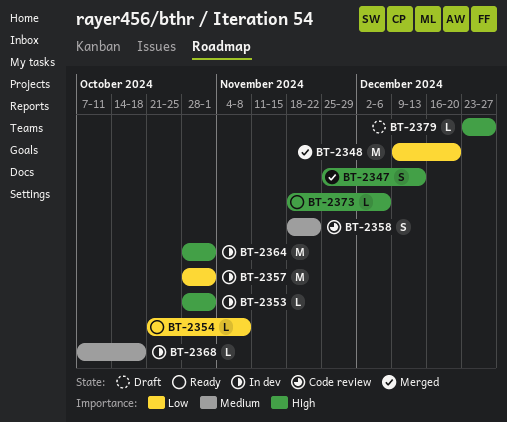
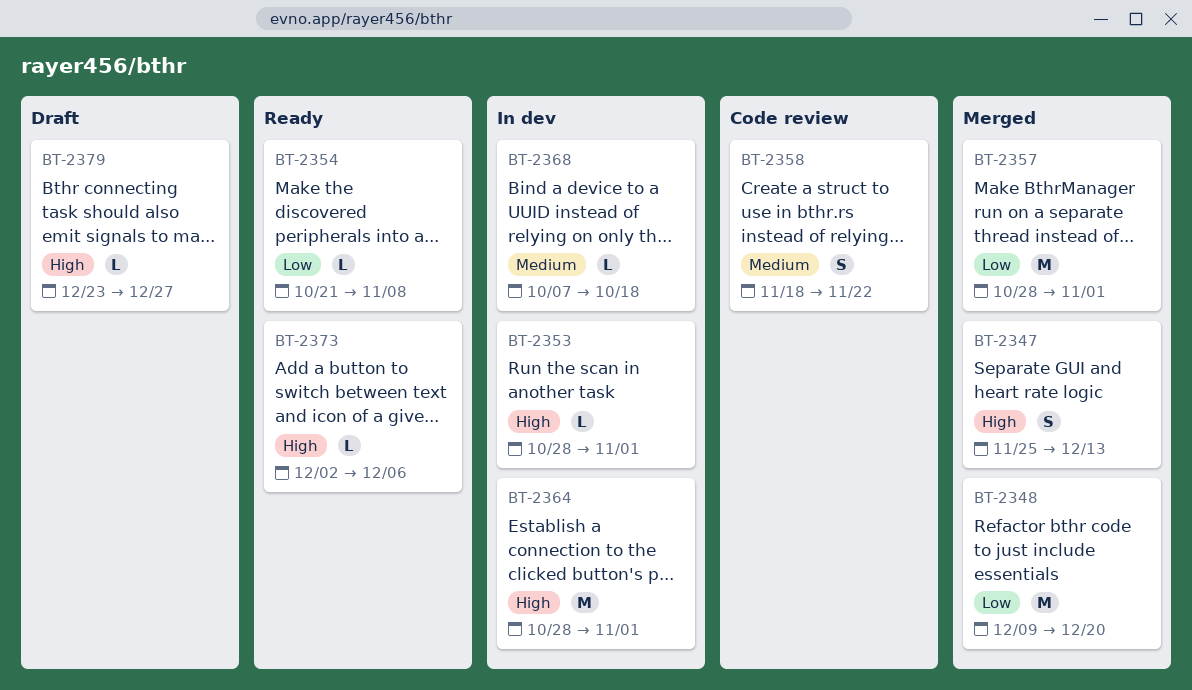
BT-2357, status: In dev -> Merged
BT-2373, start: Nov 18 -> Dec 2

